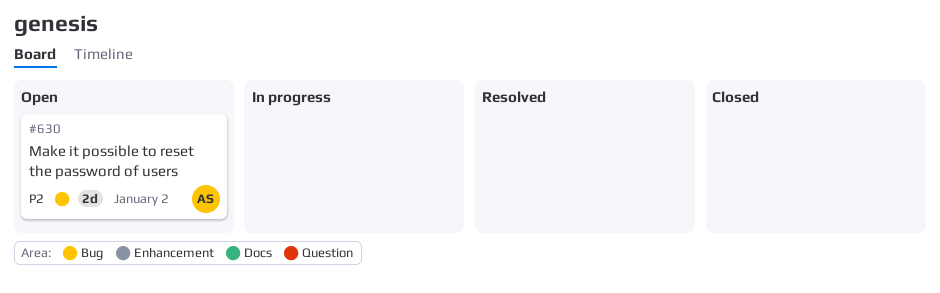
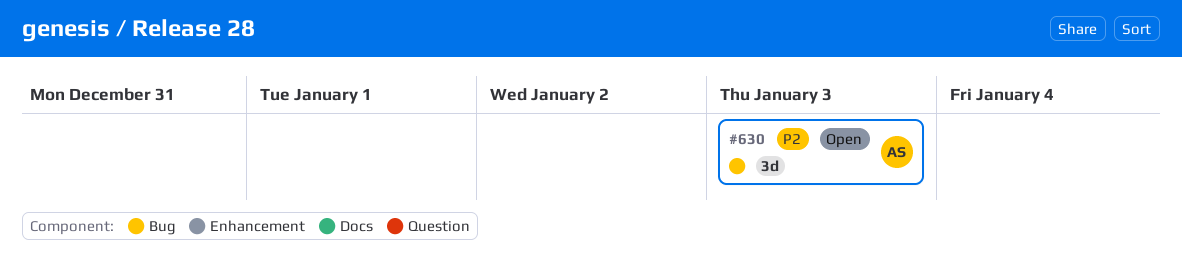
#630, estimate: 2d -> 3d
#630, due: Jan 2 -> Jan 3

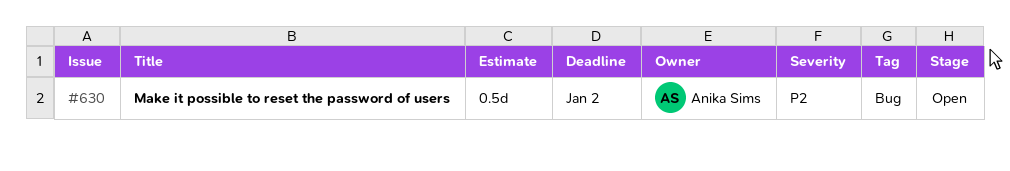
#630, estimate: 3d -> 0.5d
#630, due: Jan 3 -> Jan 2

